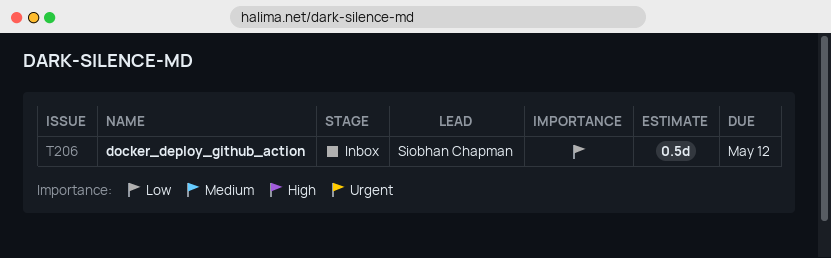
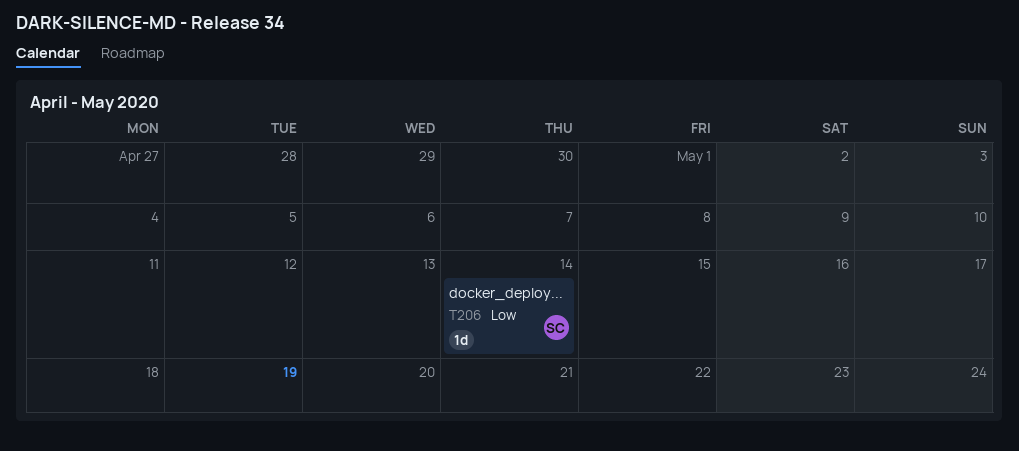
T206, estimate: 0.5d -> 1d
T206, due: May 12 -> May 14

